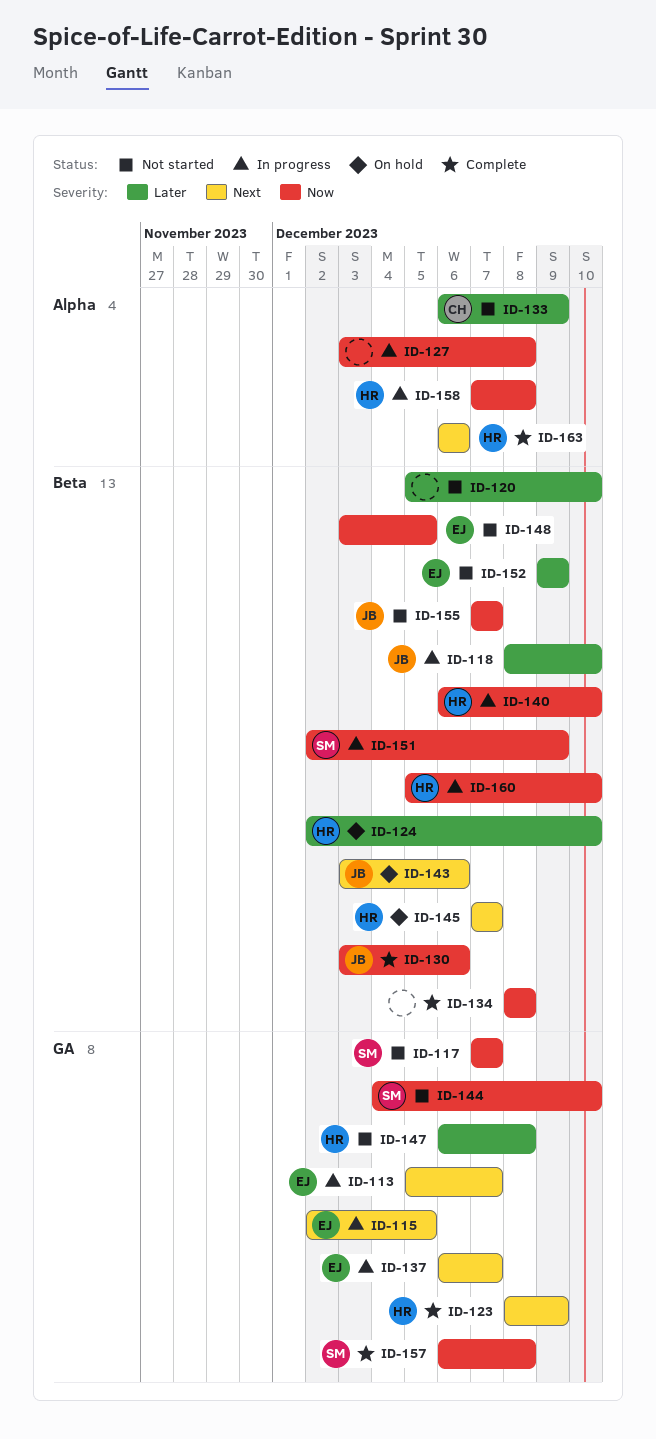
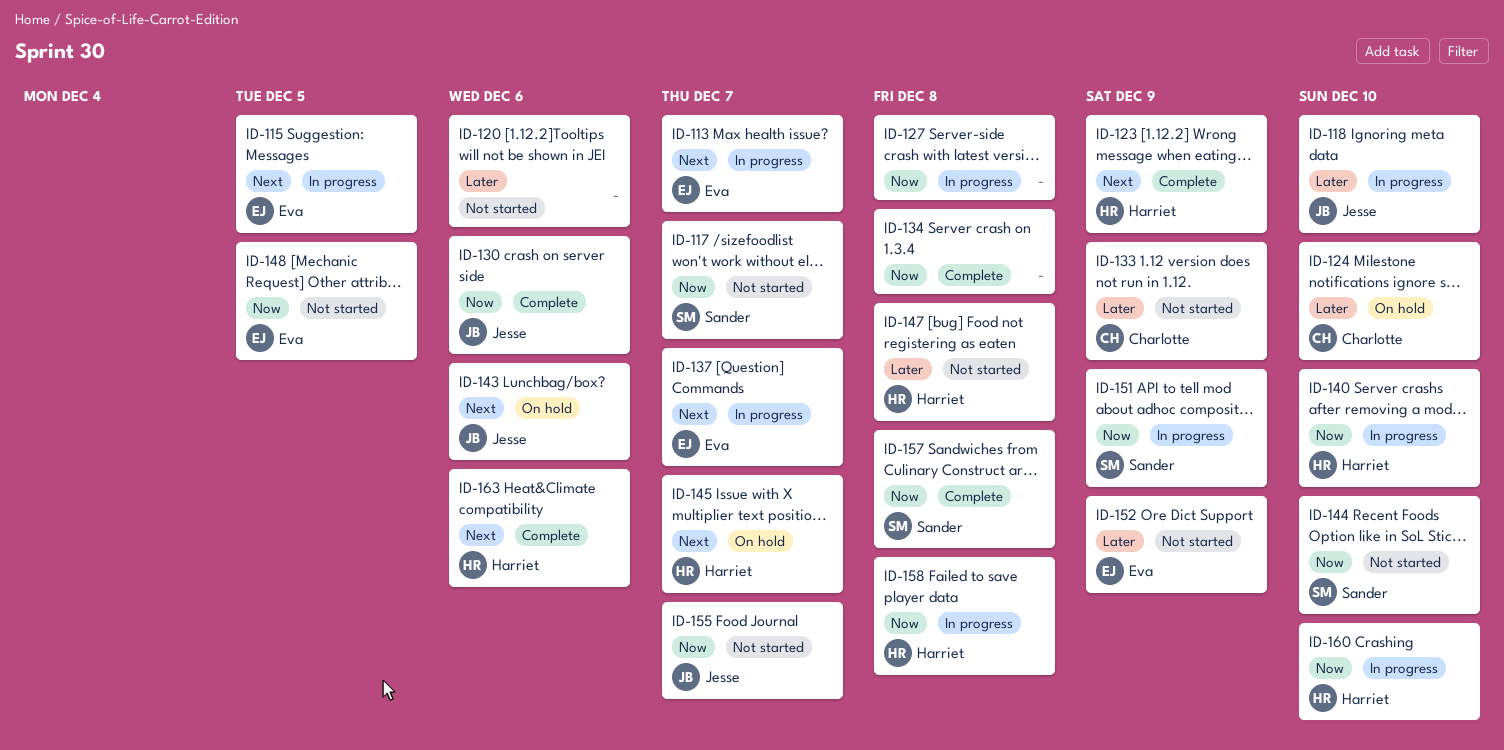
ID-120, due: Dec 10 -> Dec 6
ID-124, owner: Harriet -> Charlotte

